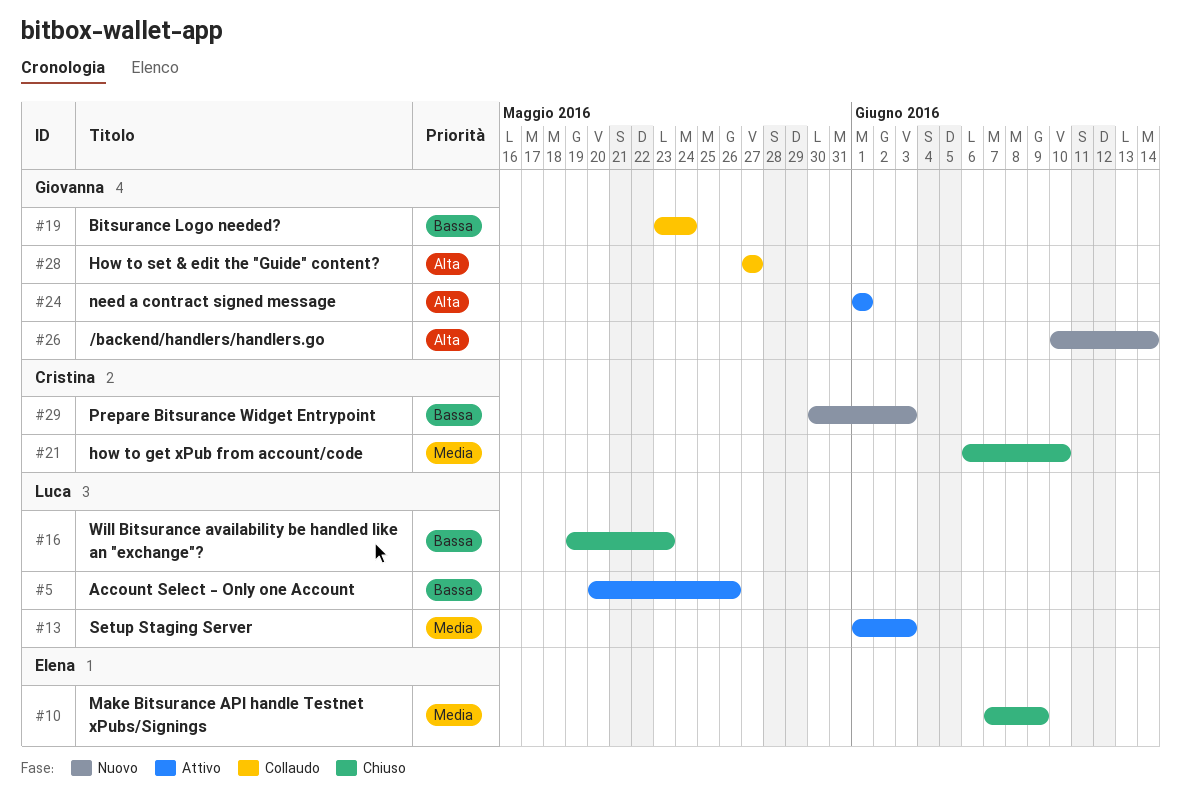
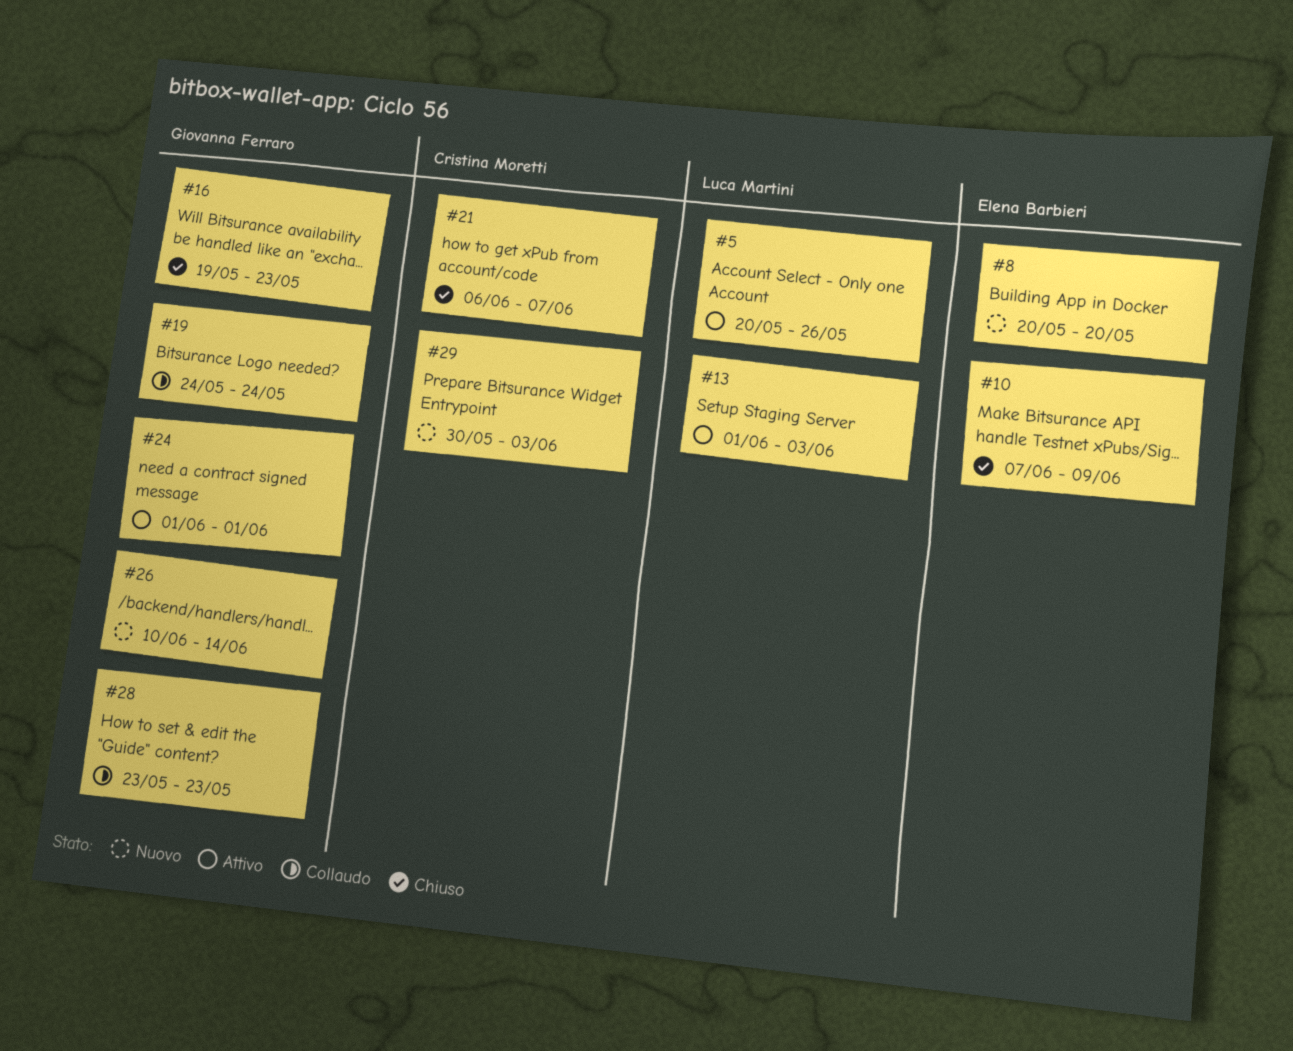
#8: none -> present
#16, owner: Luca Martini -> Giovanna Ferraro
#19, start: May 23 -> May 24
#21, due: Jun 10 -> Jun 7
#28, start: May 27 -> May 23
#28, due: May 27 -> May 23

